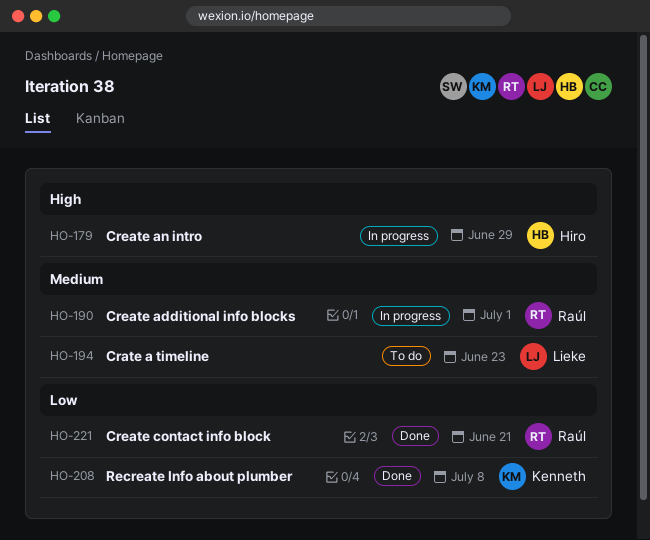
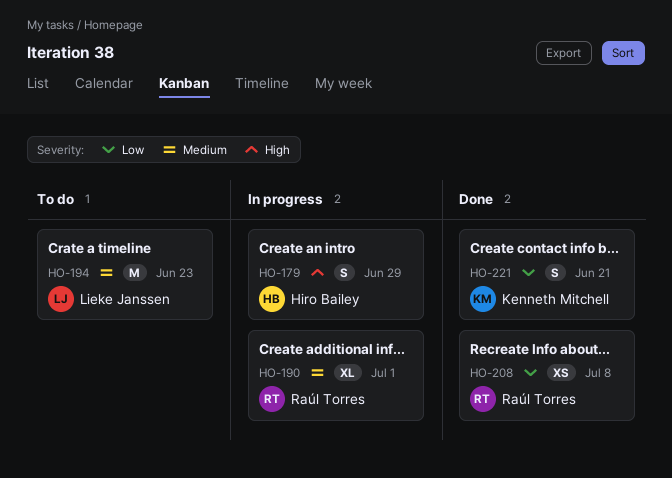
HO-208, owner: Kenneth Mitchell -> Raúl Torres
HO-221, owner: Raúl Torres -> Kenneth Mitchell

